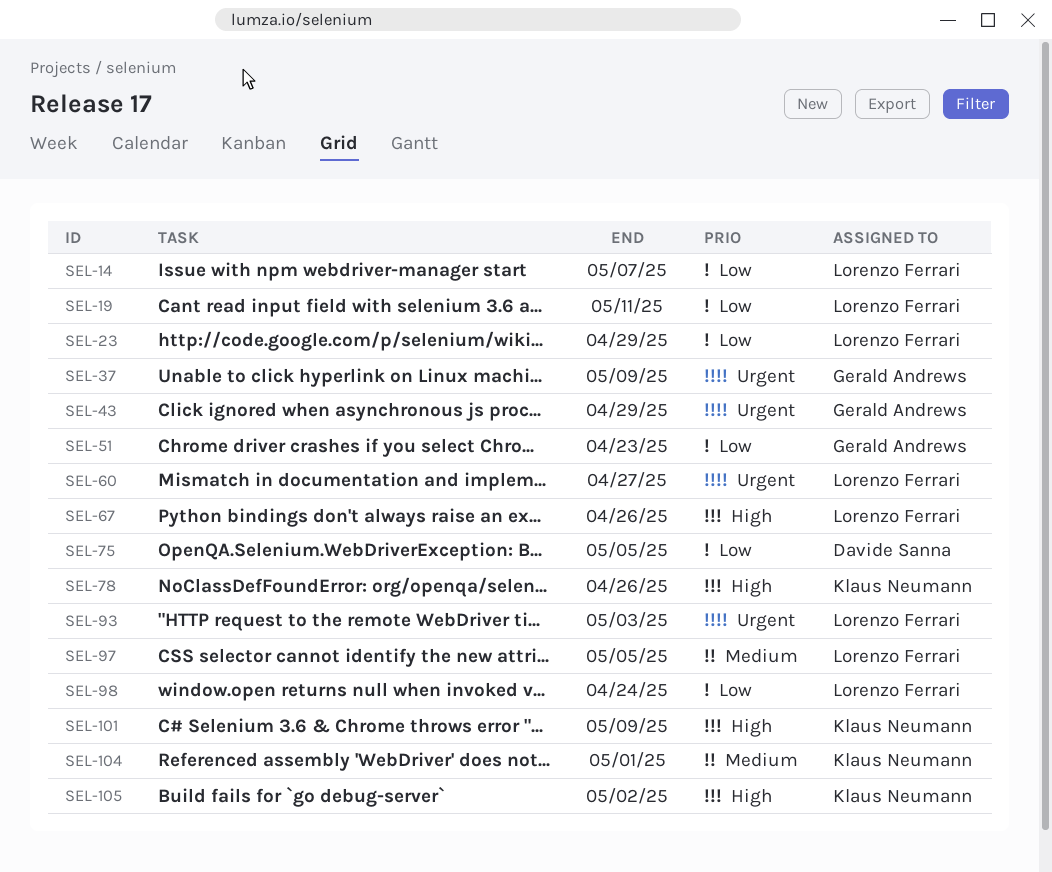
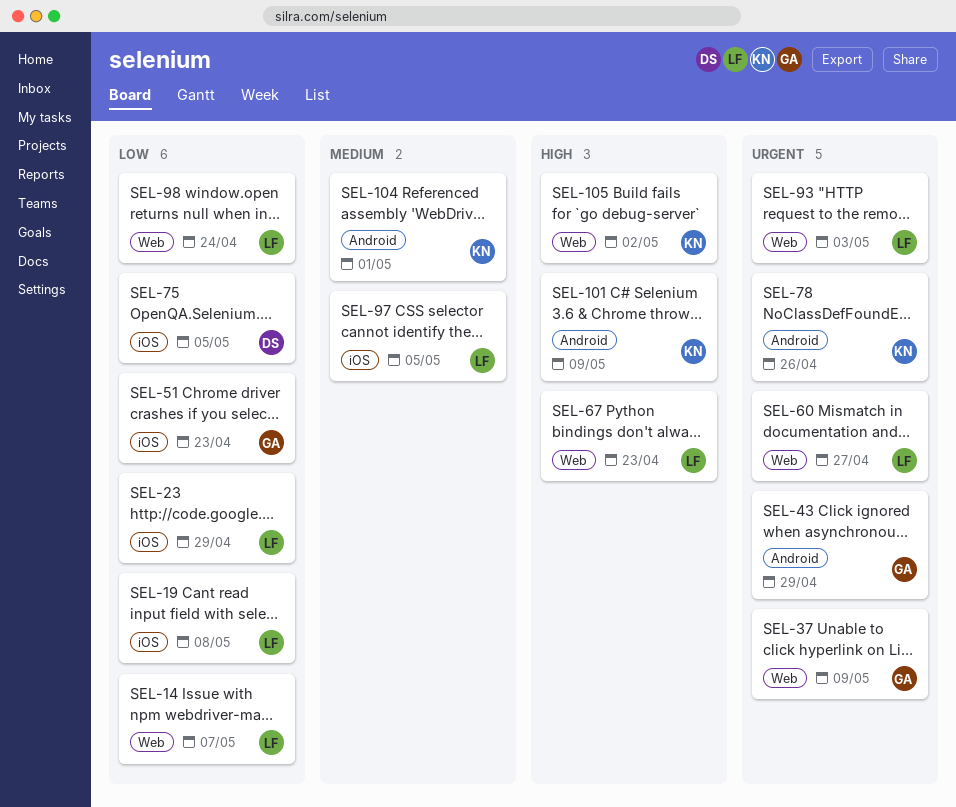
SEL-19, due: May 11 -> May 8
SEL-67, due: Apr 26 -> Apr 23
SEL-78, priority: High -> Urgent

